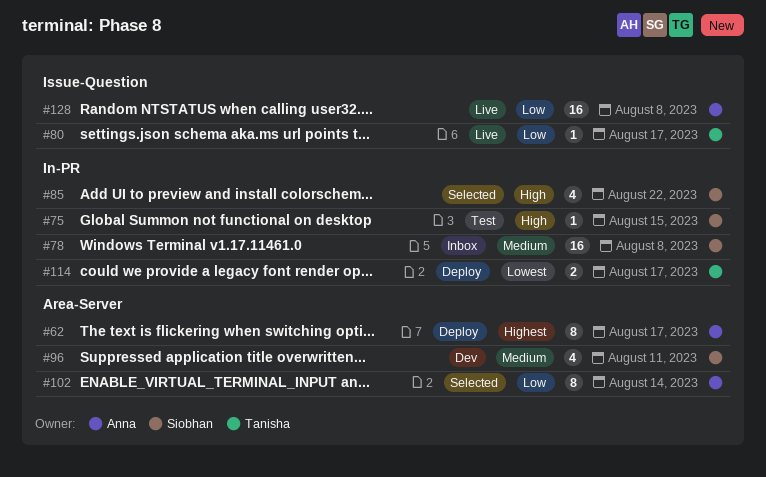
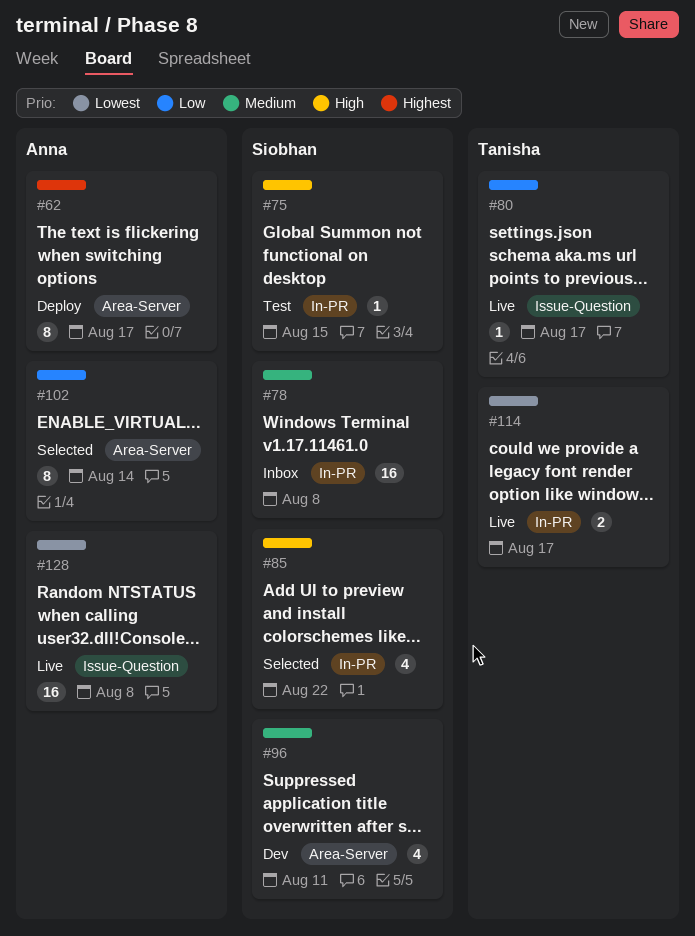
#114, status: Deploy -> Live
#128, priority: Low -> Lowest

